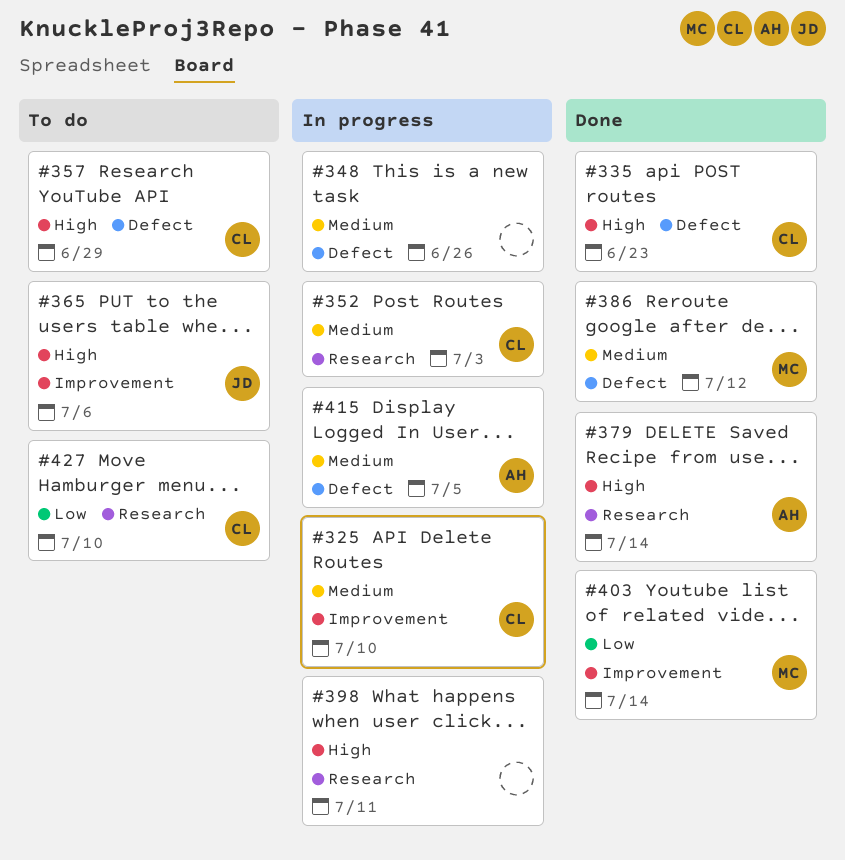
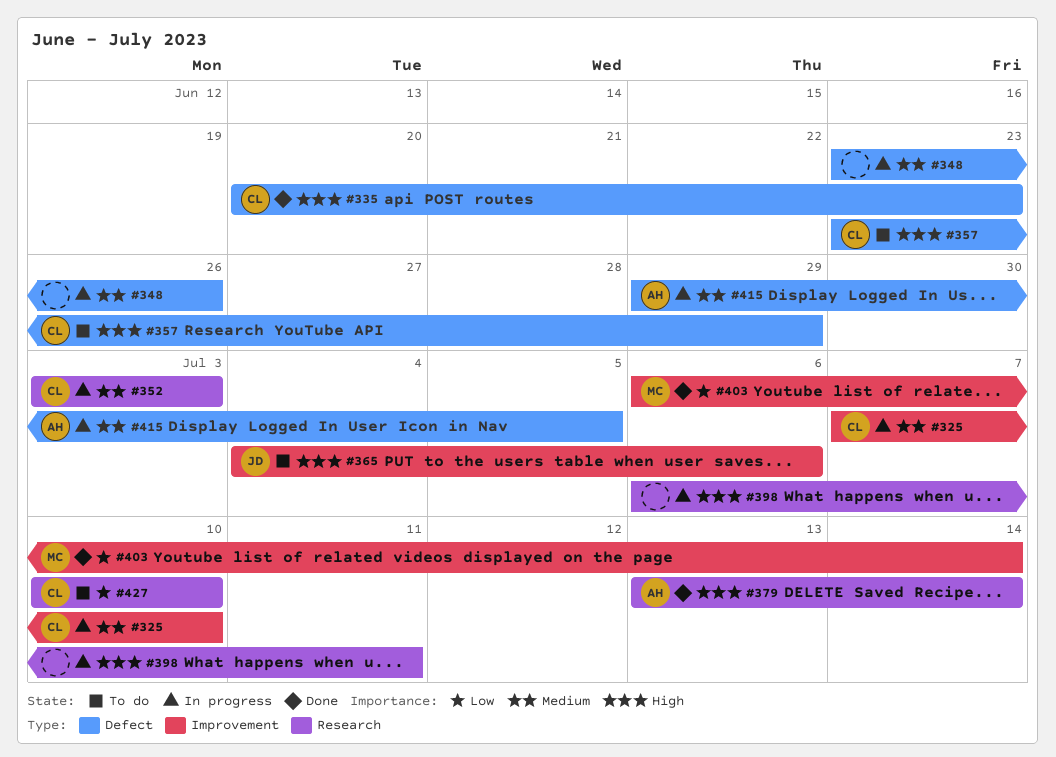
#386: present -> none

